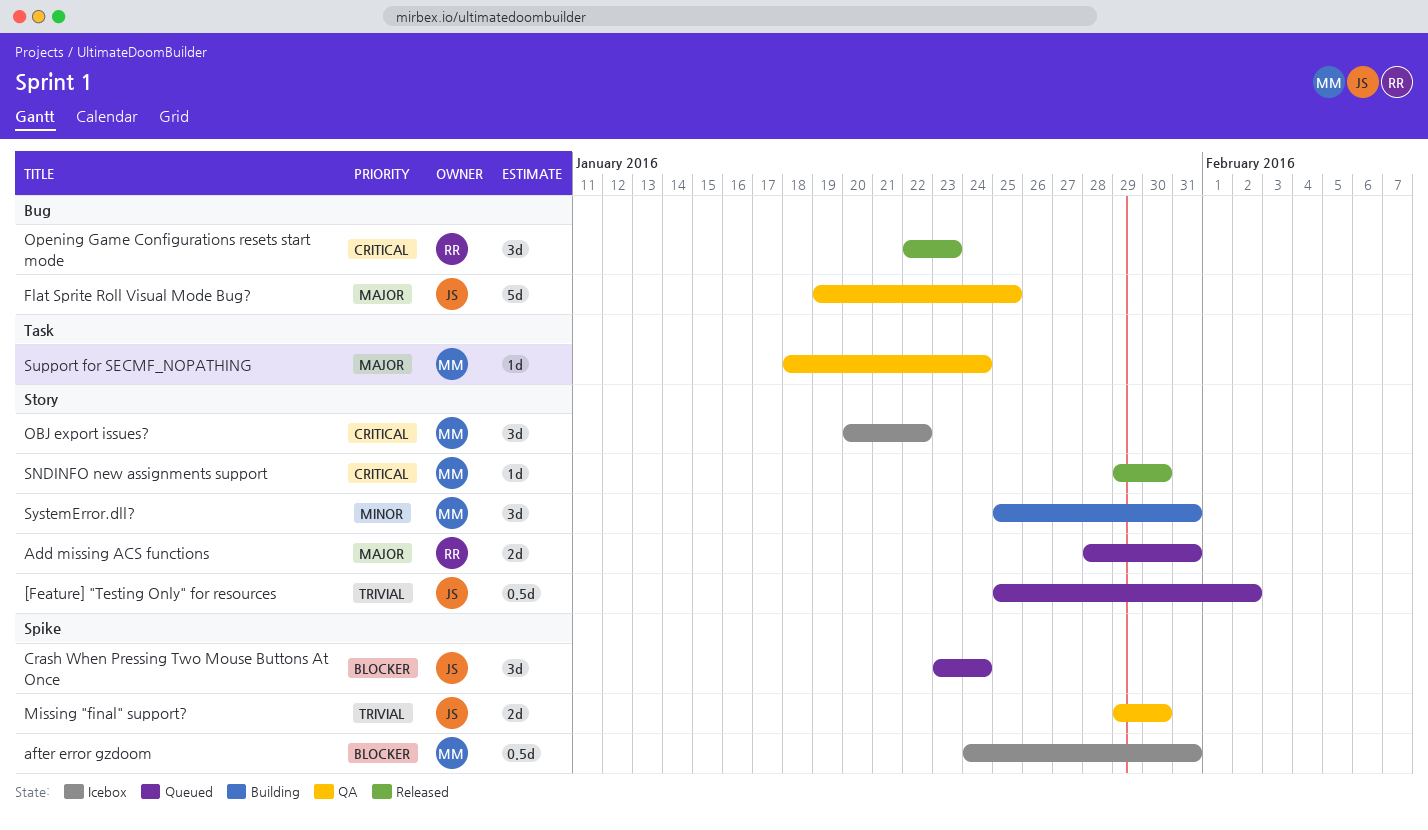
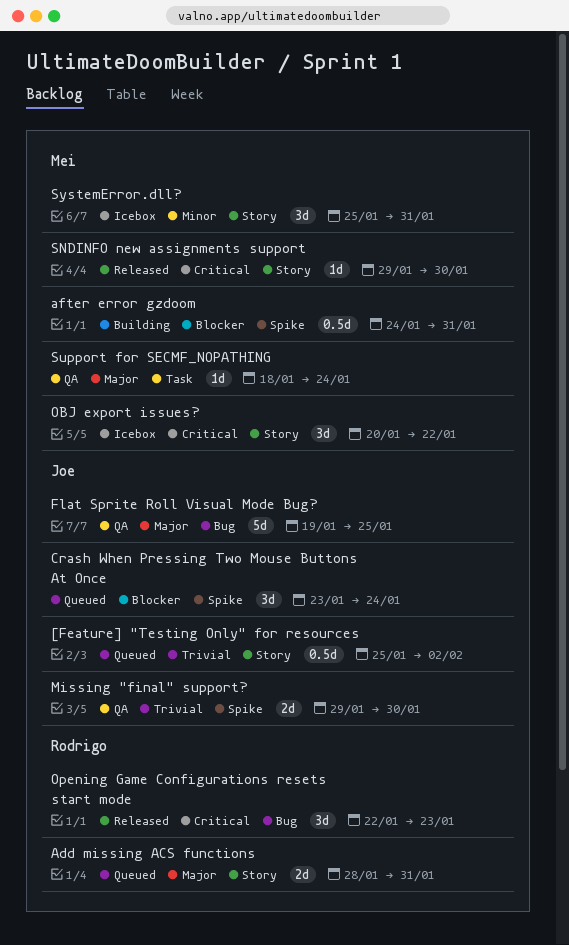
after error gzdoom, status: Icebox -> Building
SystemError.dll?, status: Building -> Icebox

